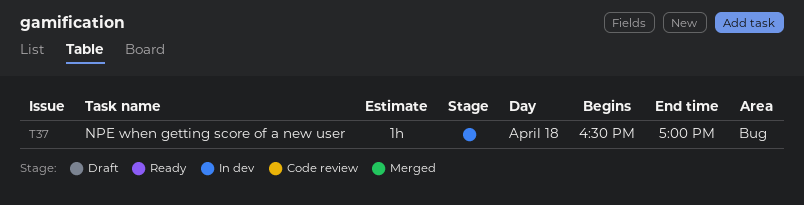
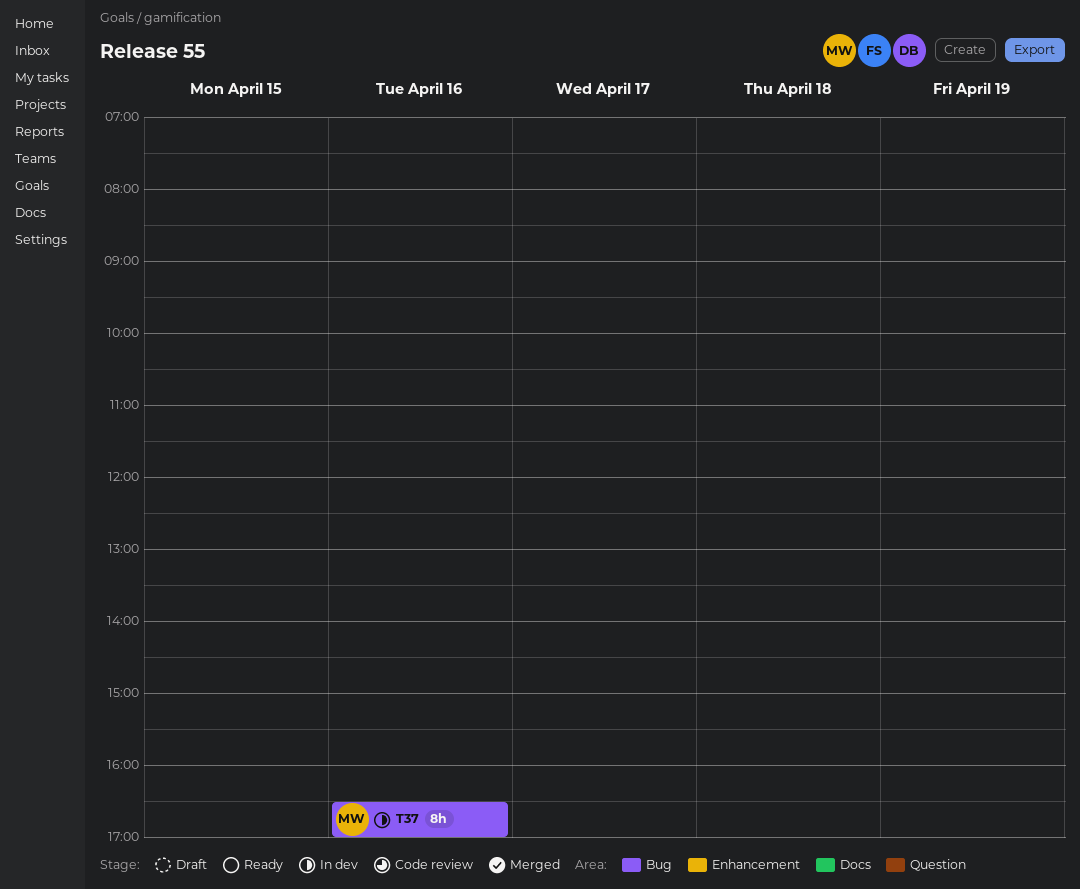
T37, estimate: 1h -> 8h
T37, day: Apr 18 -> Apr 16

